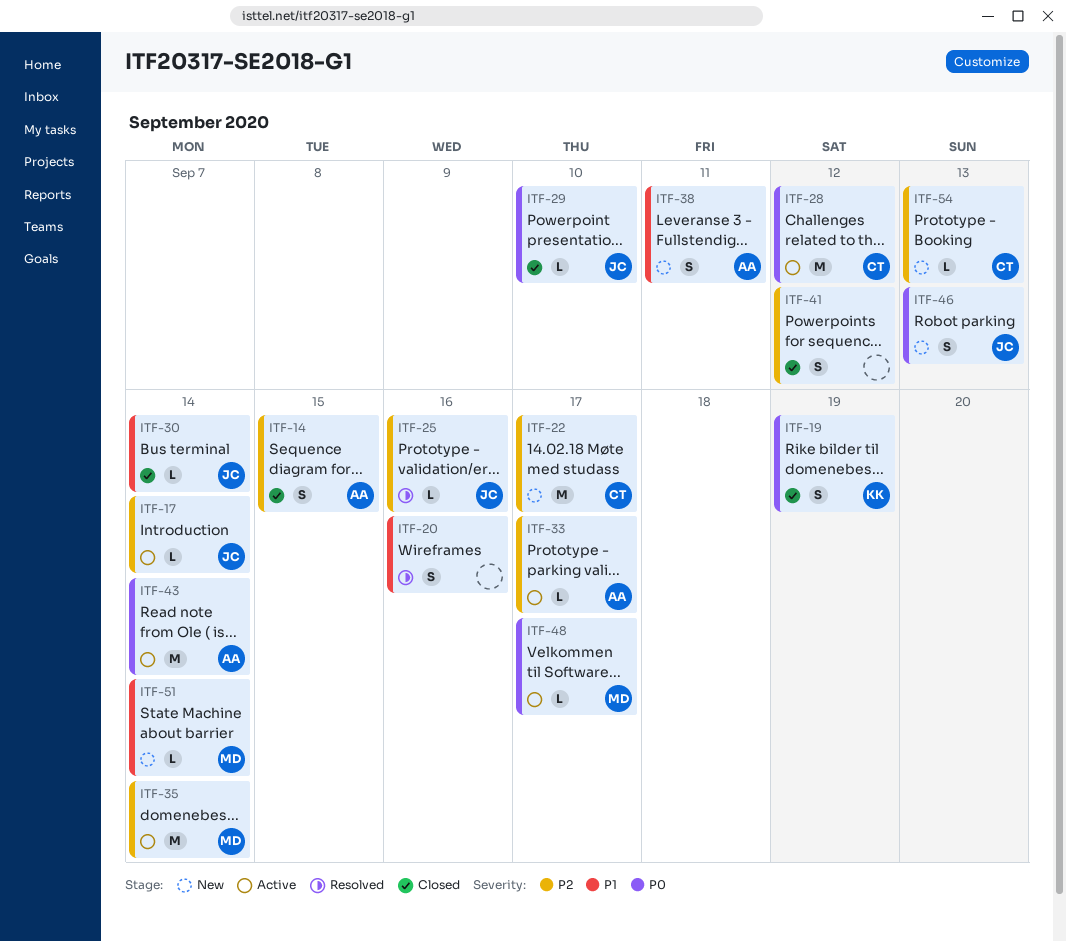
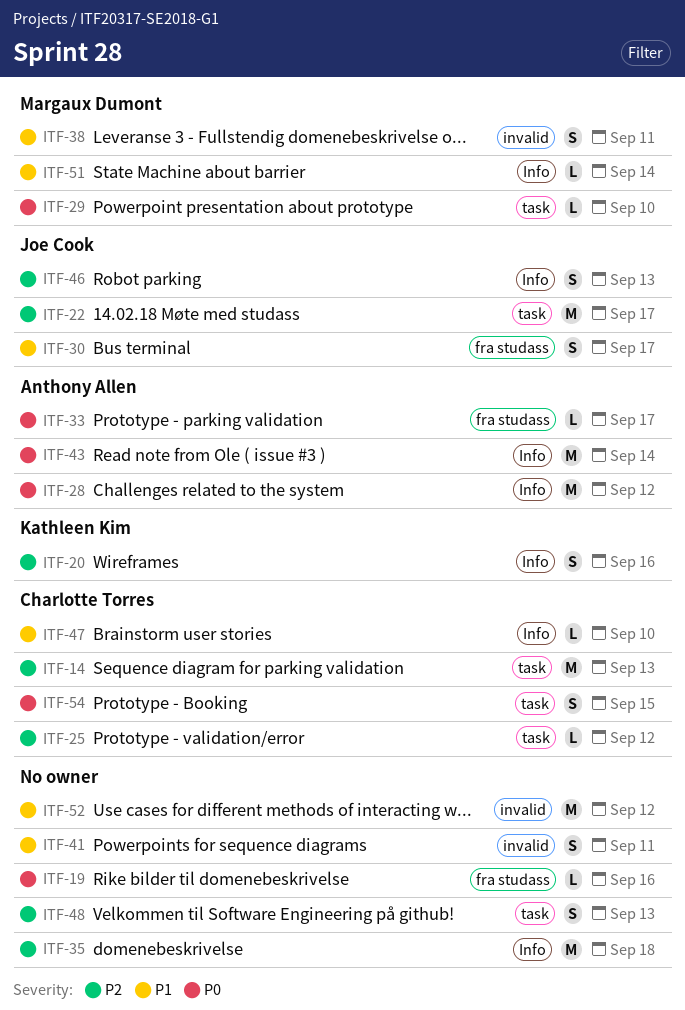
ITF-14, owner: Anthony Allen -> Charlotte Torres
ITF-14, estimate: S -> M
ITF-14, due: Sep 15 -> Sep 13
ITF-17: present -> none
ITF-19, owner: Kathleen Kim -> none
ITF-19, estimate: S -> L
ITF-19, due: Sep 19 -> Sep 16
ITF-20, owner: none -> Kathleen Kim
ITF-20, priority: P1 -> P2
ITF-22, owner: Charlotte Torres -> Joe Cook
ITF-25, owner: Joe Cook -> Charlotte Torres
ITF-25, due: Sep 16 -> Sep 12
ITF-28, owner: Charlotte Torres -> Anthony Allen
ITF-29, owner: Joe Cook -> Margaux Dumont
ITF-30, estimate: L -> S
ITF-30, due: Sep 14 -> Sep 17
ITF-33, priority: P2 -> P0
ITF-35, owner: Margaux Dumont -> none
ITF-35, due: Sep 14 -> Sep 18
ITF-38, owner: Anthony Allen -> Margaux Dumont
ITF-41, priority: P2 -> P1
ITF-41, due: Sep 12 -> Sep 11
ITF-46, priority: P0 -> P2
ITF-47: none -> present
ITF-48, owner: Margaux Dumont -> none
ITF-48, priority: P0 -> P2
ITF-48, estimate: L -> S
ITF-48, due: Sep 17 -> Sep 13
ITF-52: none -> present
ITF-54, priority: P2 -> P0
ITF-54, estimate: L -> S
ITF-54, due: Sep 13 -> Sep 15

